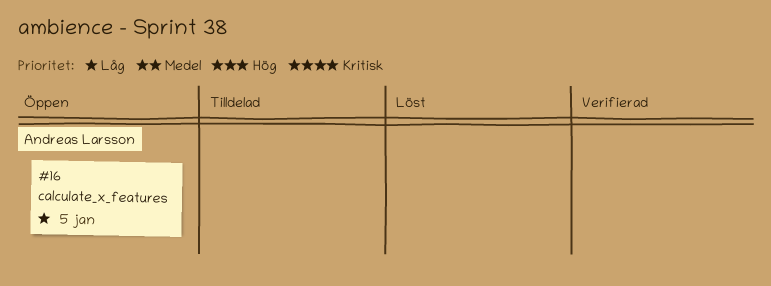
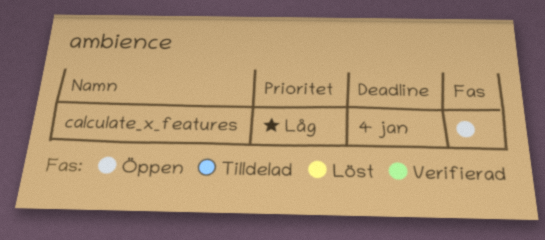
calculate_x_features, due: Jan 5 -> Jan 4

